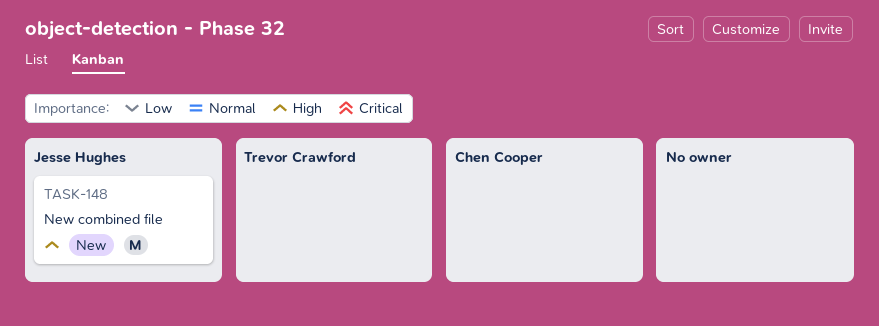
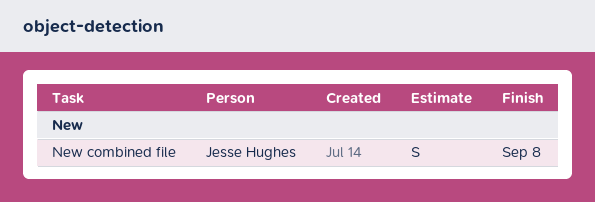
New combined file, estimate: M -> S

